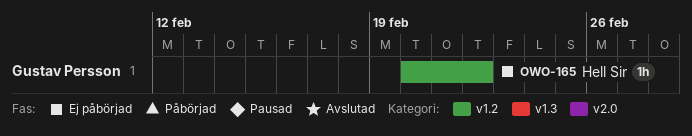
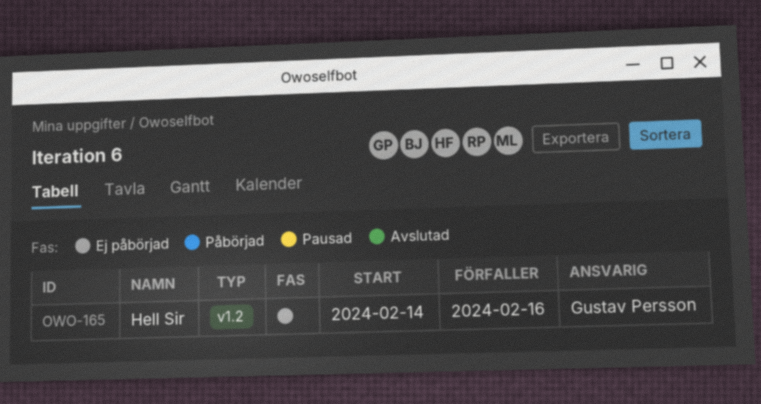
OWO-165, start: Feb 20 -> Feb 14
OWO-165, due: Feb 22 -> Feb 16

